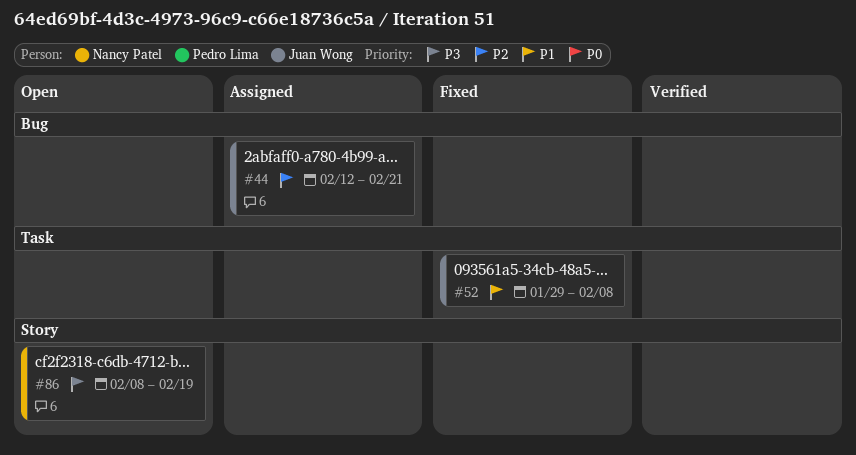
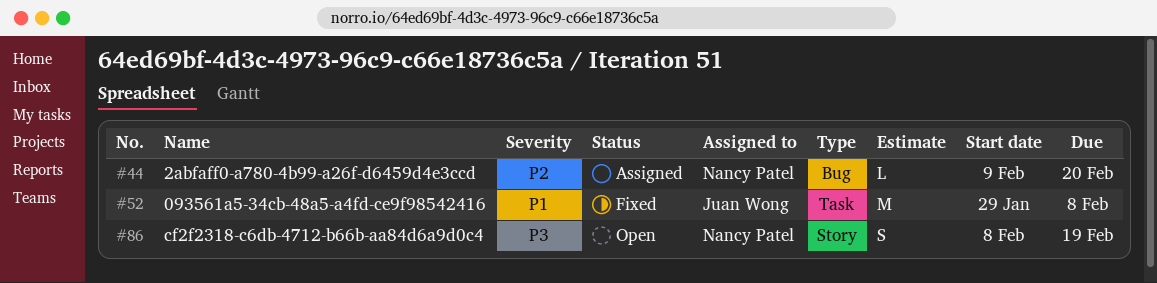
#44, owner: Juan Wong -> Nancy Patel
#44, start: Feb 12 -> Feb 9
#44, due: Feb 21 -> Feb 20

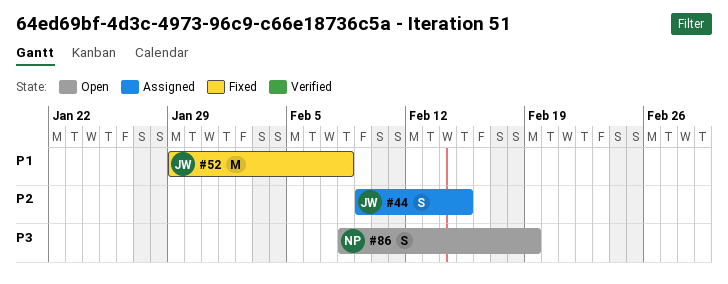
#44, owner: Nancy Patel -> Juan Wong
#44, estimate: L -> S
#44, due: Feb 20 -> Feb 15

